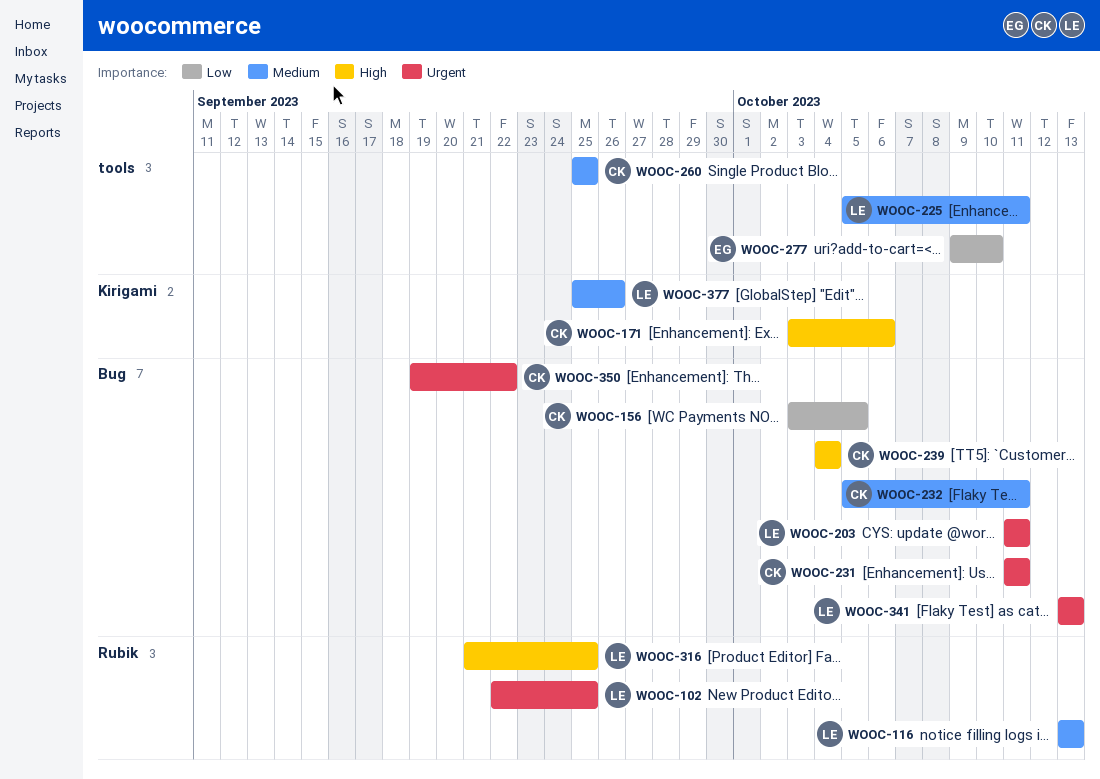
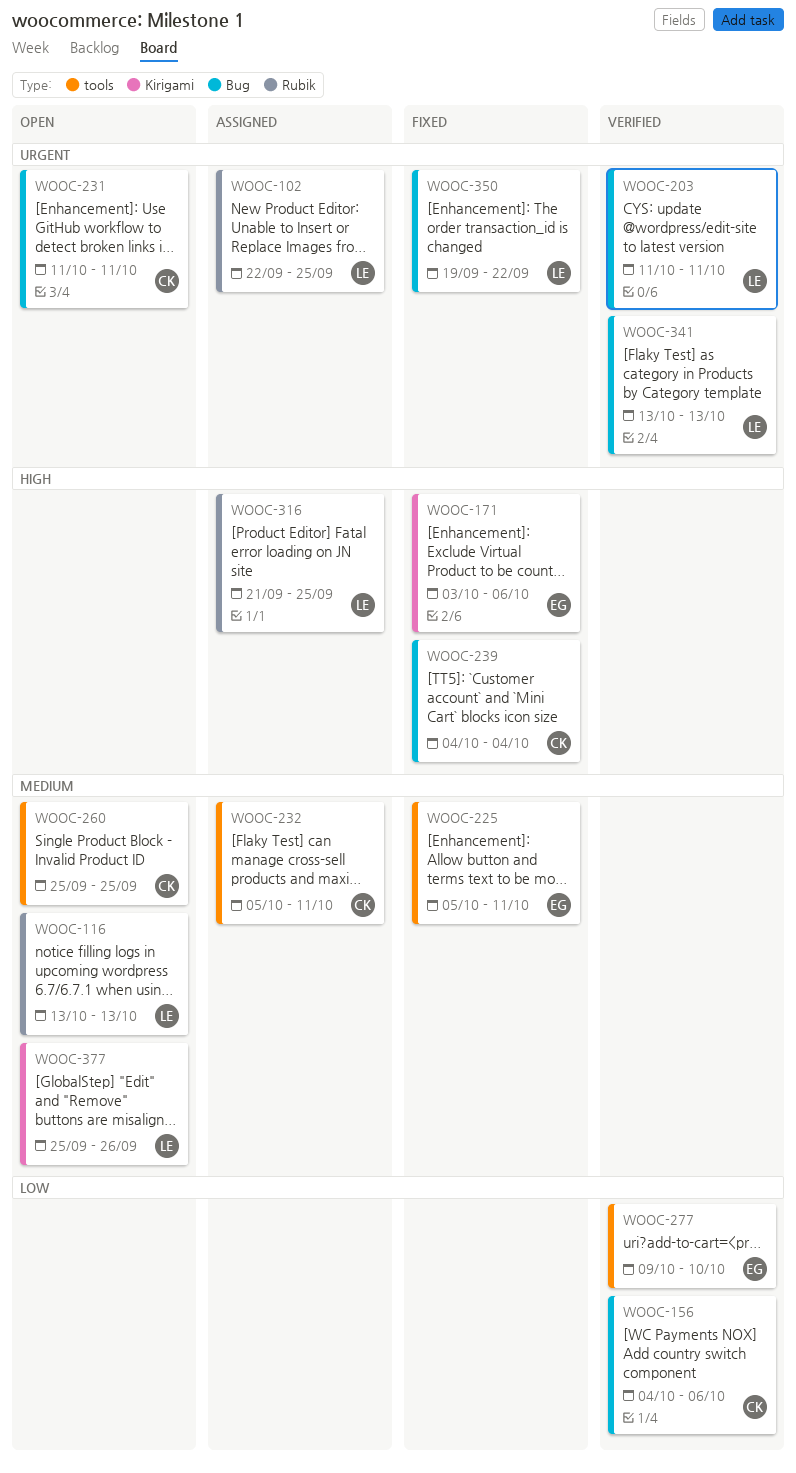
WOOC-156, start: Oct 3 -> Oct 4
WOOC-156, due: Oct 5 -> Oct 6
WOOC-171, owner: CK -> EG
WOOC-225, owner: LE -> EG
WOOC-232, label: Bug -> tools
WOOC-350, owner: CK -> LE

